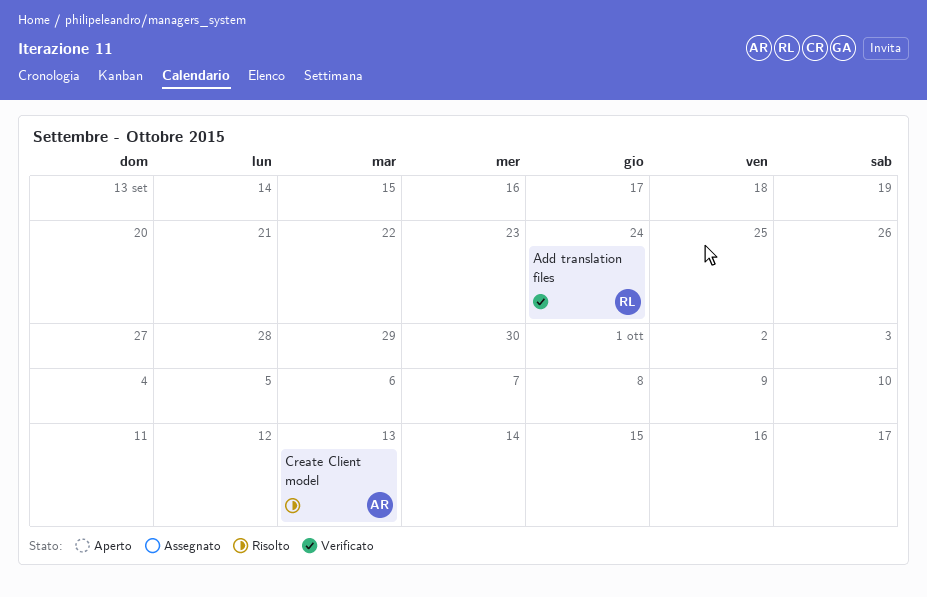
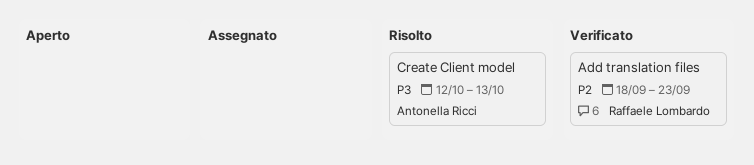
Add translation files, due: Sep 24 -> Sep 23

